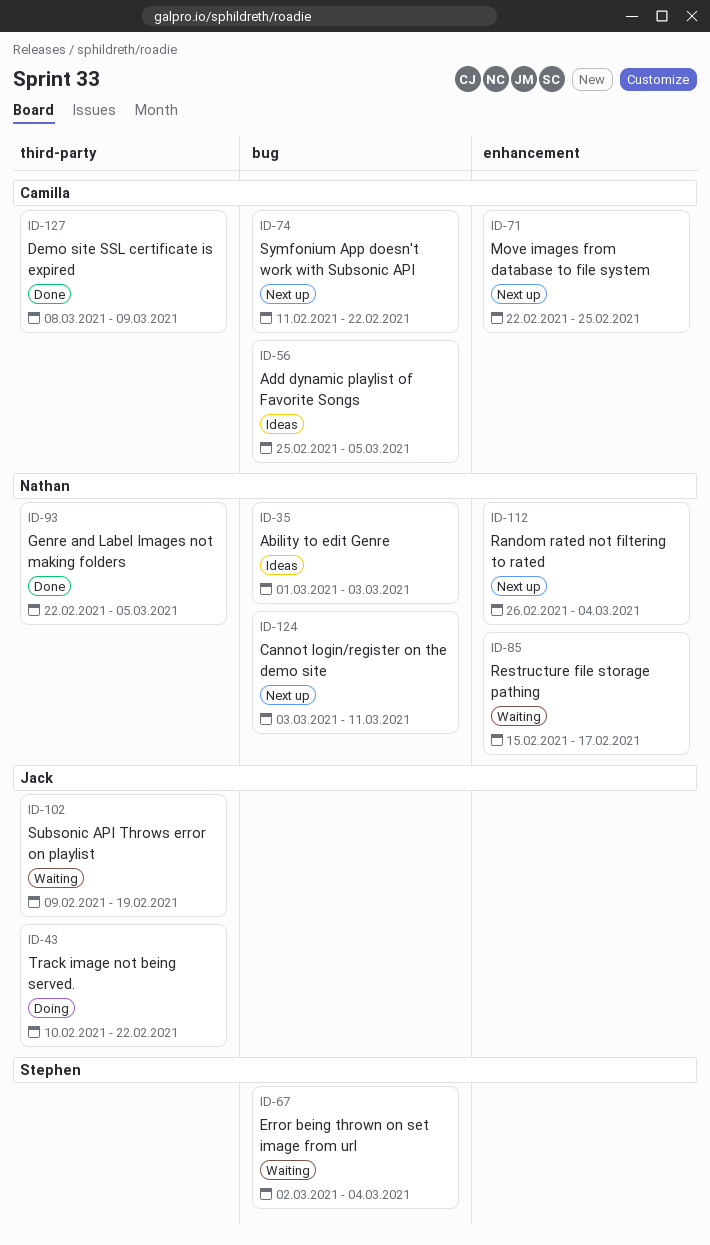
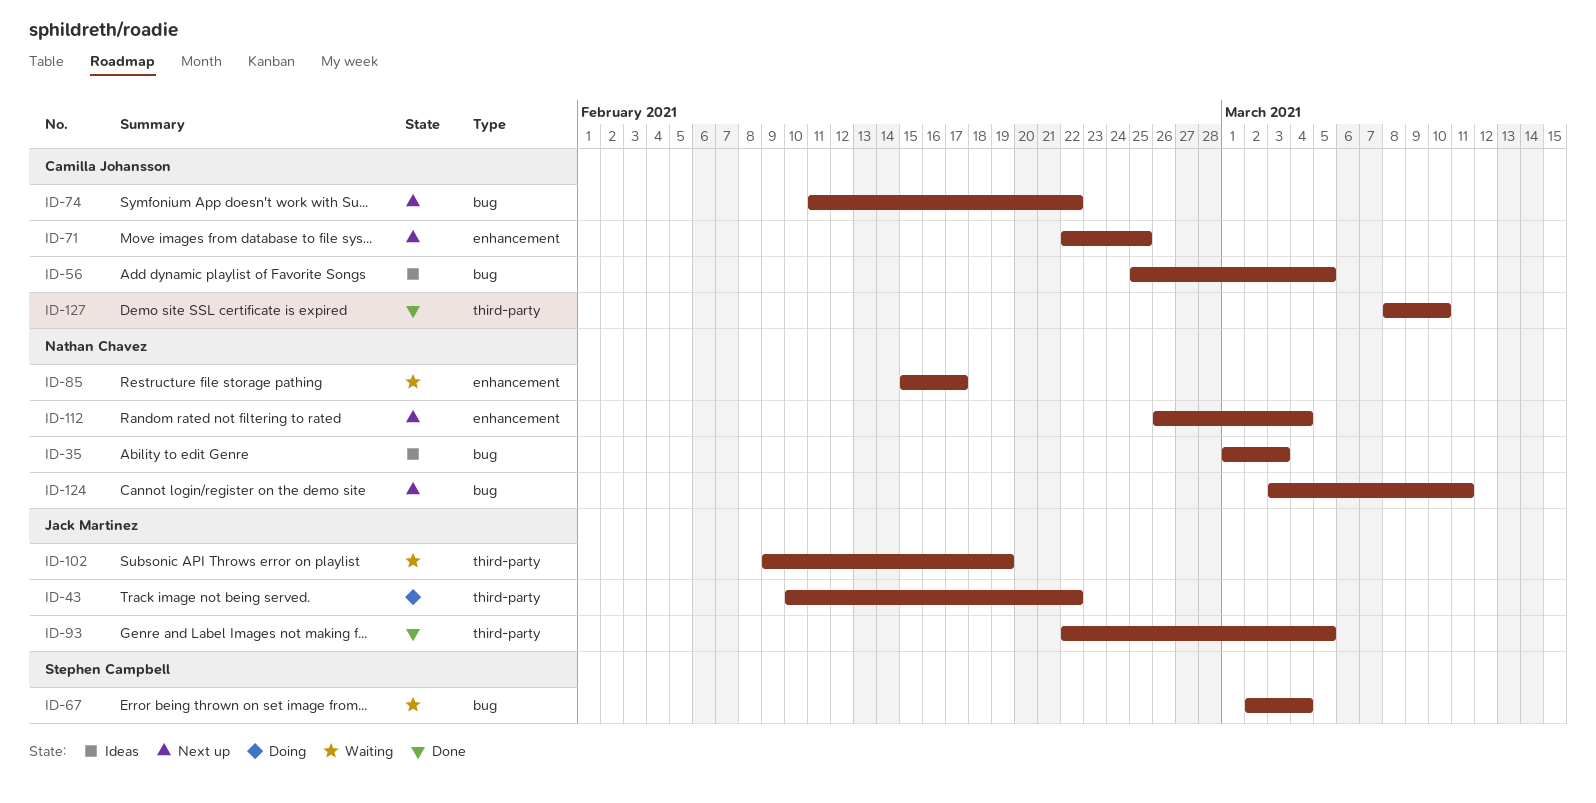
ID-93, owner: Nathan Chavez -> Jack Martinez
ID-127, due: Mar 9 -> Mar 10

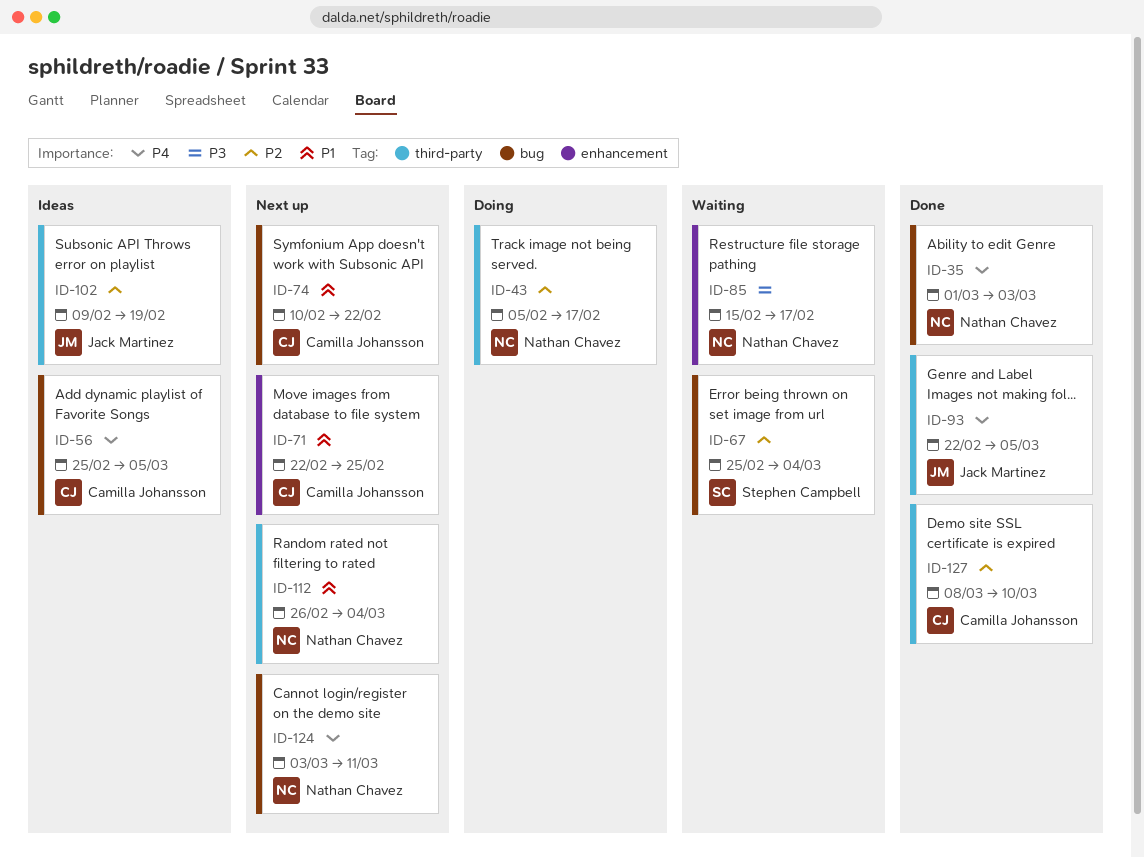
ID-35, status: Ideas -> Done
ID-43, owner: Jack Martinez -> Nathan Chavez
ID-43, start: Feb 10 -> Feb 5
ID-43, due: Feb 22 -> Feb 17
ID-67, start: Mar 2 -> Feb 25
ID-74, start: Feb 11 -> Feb 10
ID-102, status: Waiting -> Ideas
ID-112, label: enhancement -> third-party

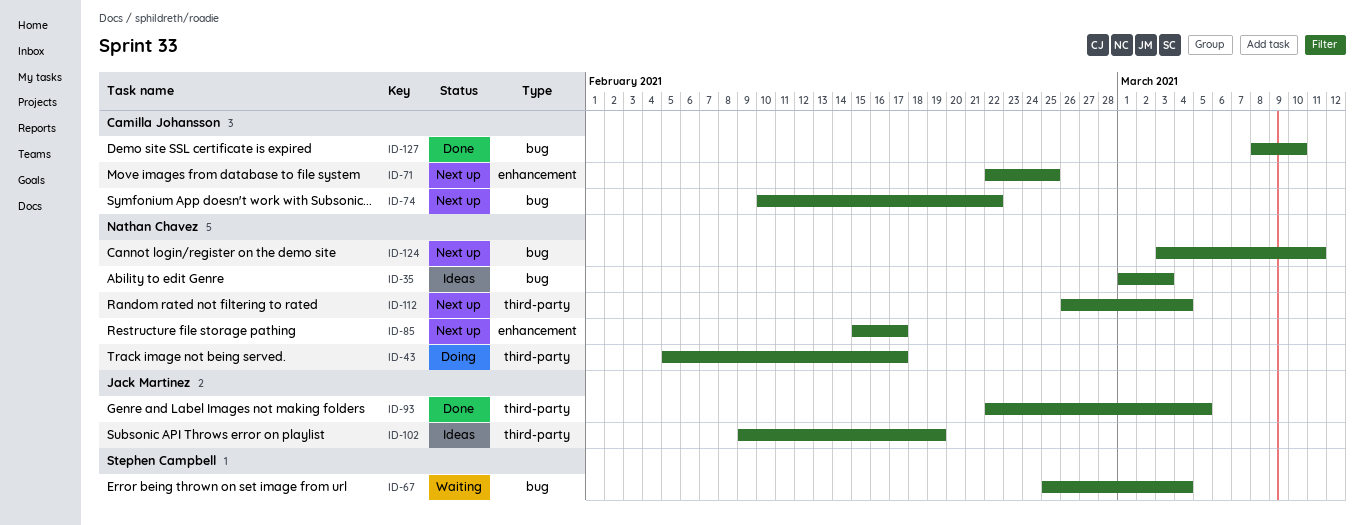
ID-35, status: Done -> Ideas
ID-56: present -> none
ID-85, status: Waiting -> Next up
ID-127, label: third-party -> bug

